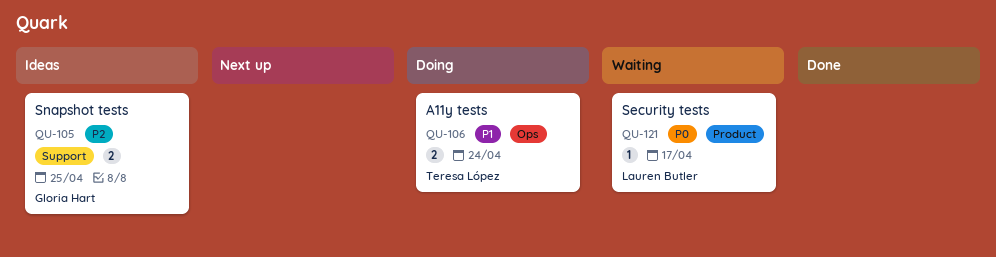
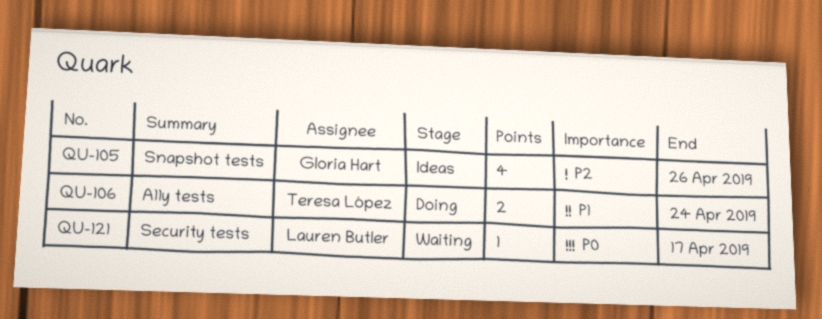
QU-105, estimate: 2 -> 4
QU-105, due: Apr 25 -> Apr 26

